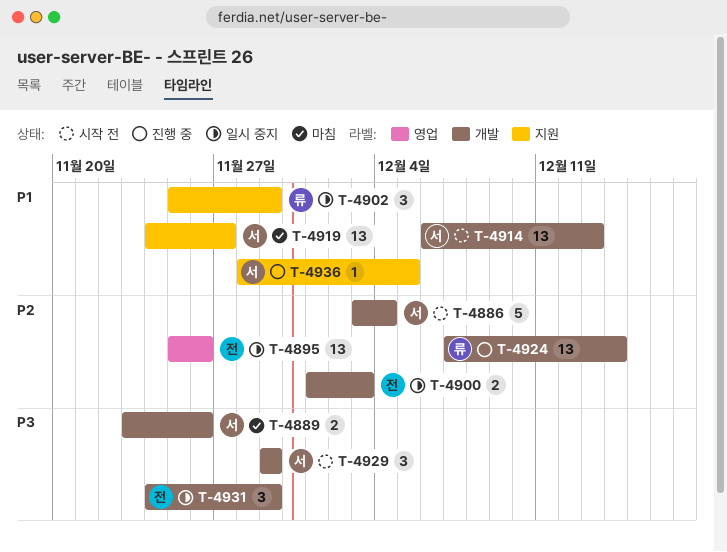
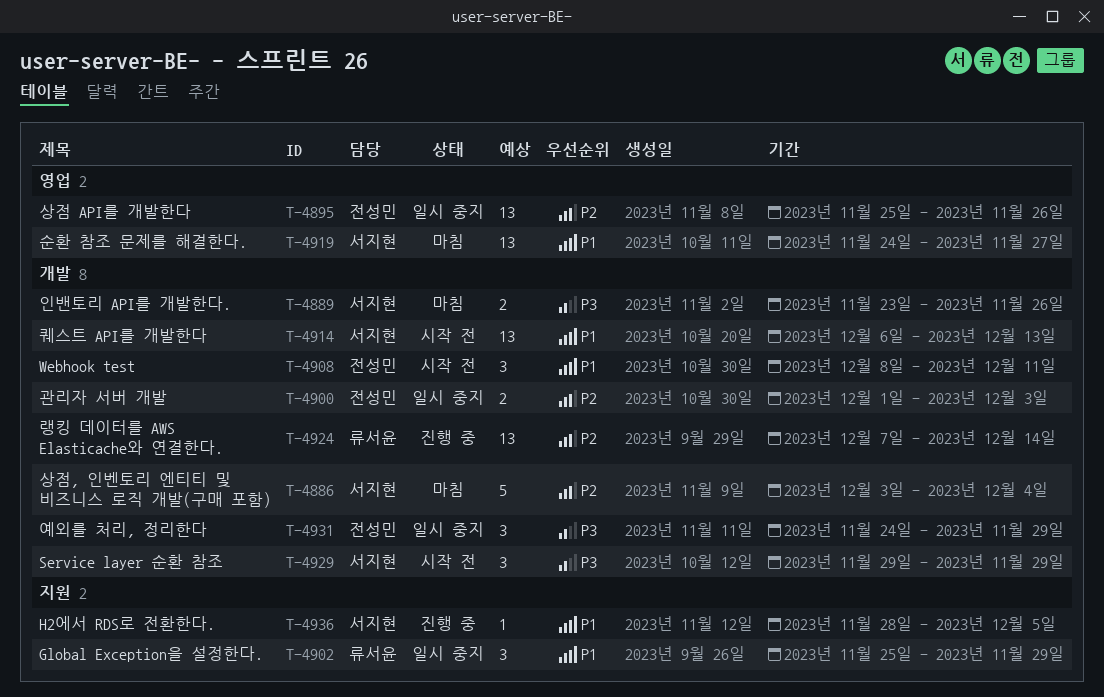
T-4886, status: 시작 전 -> 마침
T-4908: none -> present
T-4919, label: 지원 -> 영업

